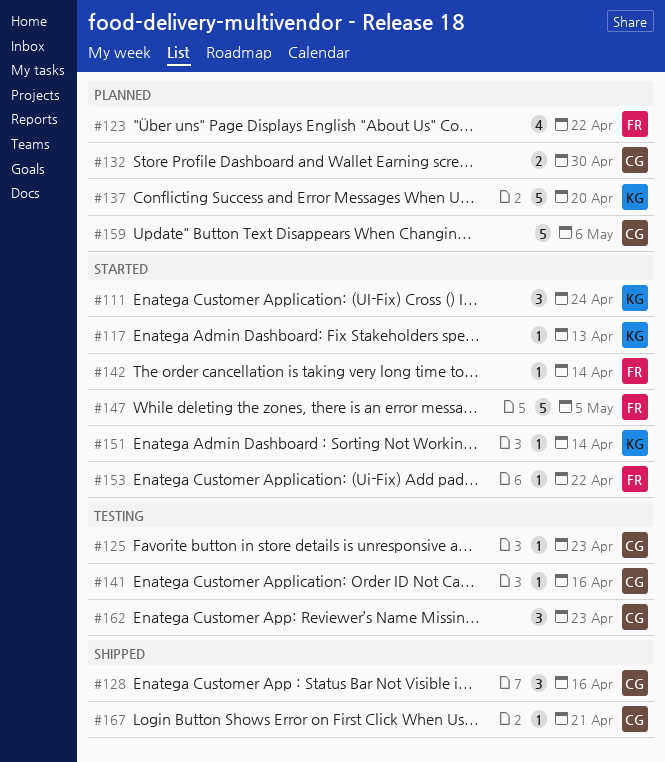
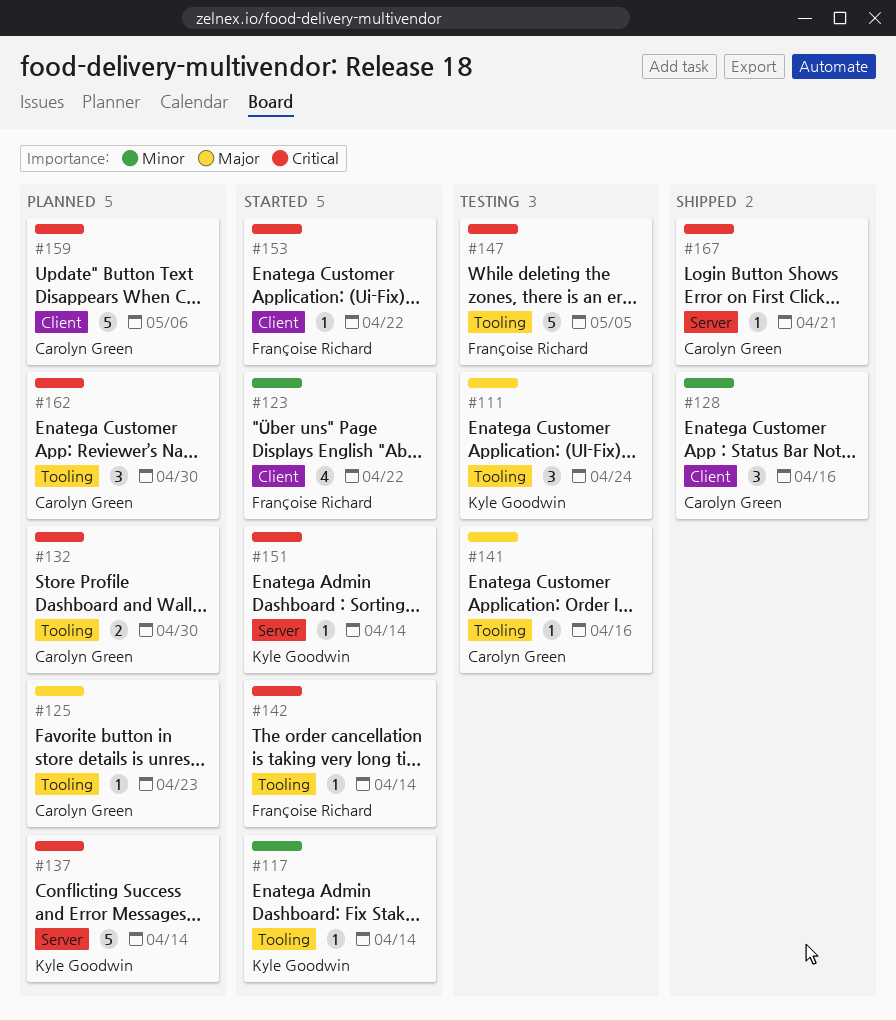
#111, status: Started -> Testing
#117, due: Apr 13 -> Apr 14
#123, status: Planned -> Started
#125, status: Testing -> Planned
#137, due: Apr 20 -> Apr 14
#147, status: Started -> Testing
#162, status: Testing -> Planned
#162, due: Apr 23 -> Apr 30

